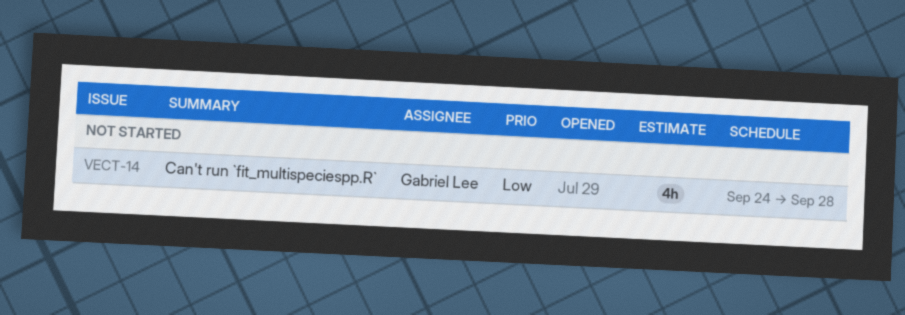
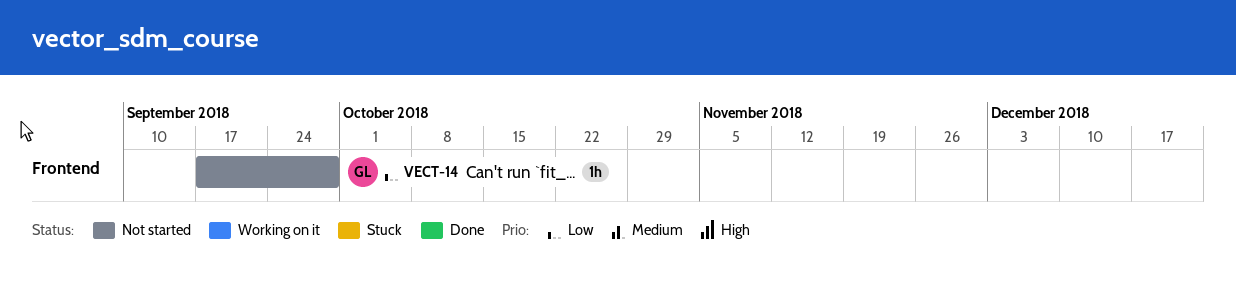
VECT-14, estimate: 4h -> 1h
VECT-14, start: Sep 24 -> Sep 17

